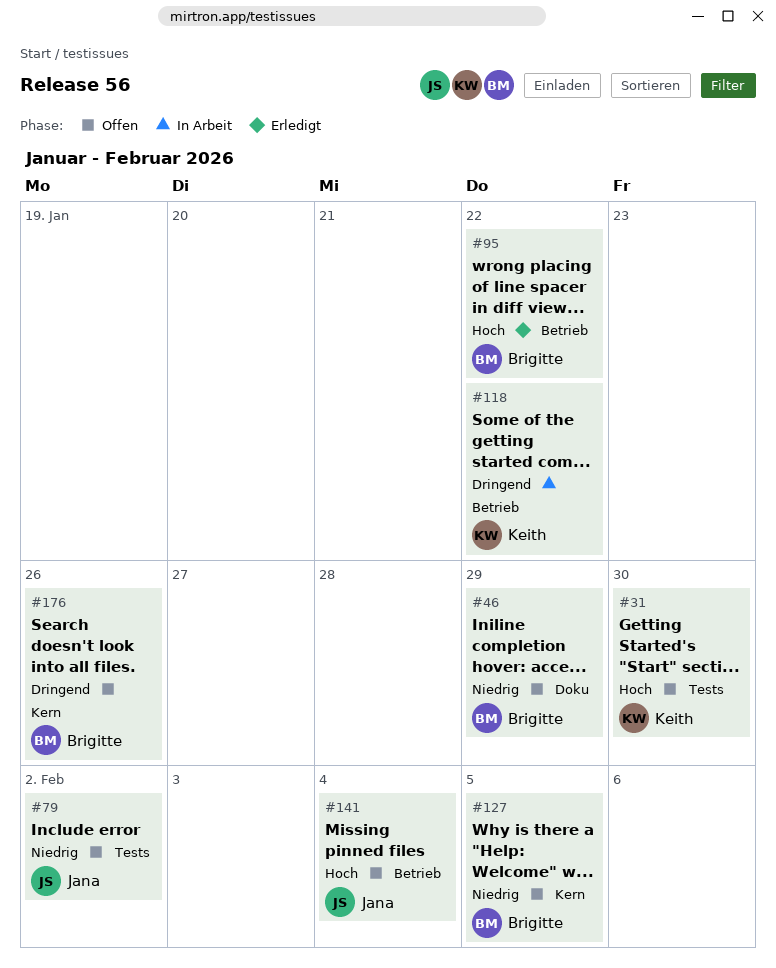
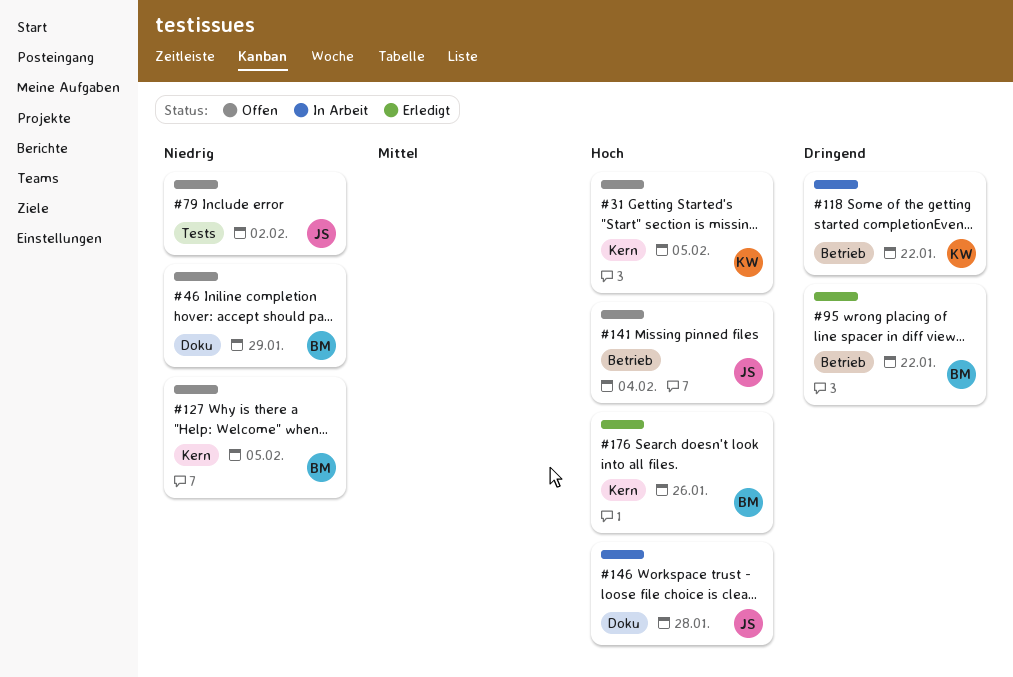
#31, label: Tests -> Kern
#31, due: Jan 30 -> Feb 5
#95, priority: Hoch -> Dringend
#146: none -> present
#176, status: Offen -> Erledigt
#176, priority: Dringend -> Hoch

